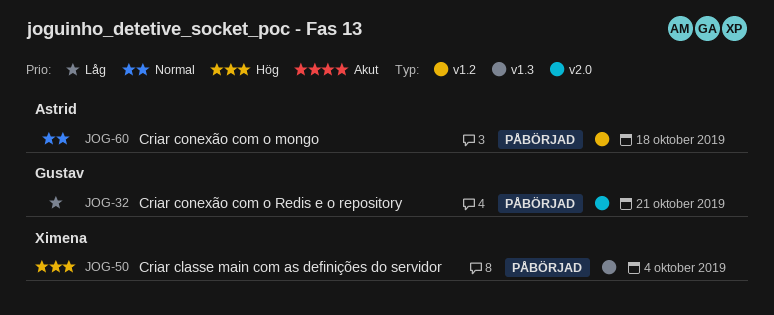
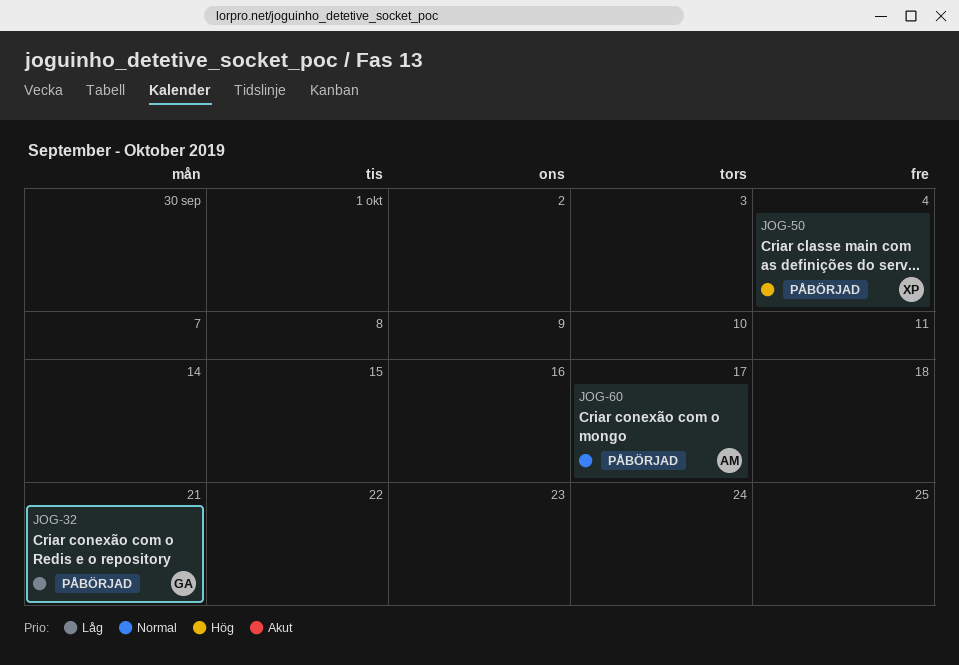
JOG-60, due: Oct 18 -> Oct 17

